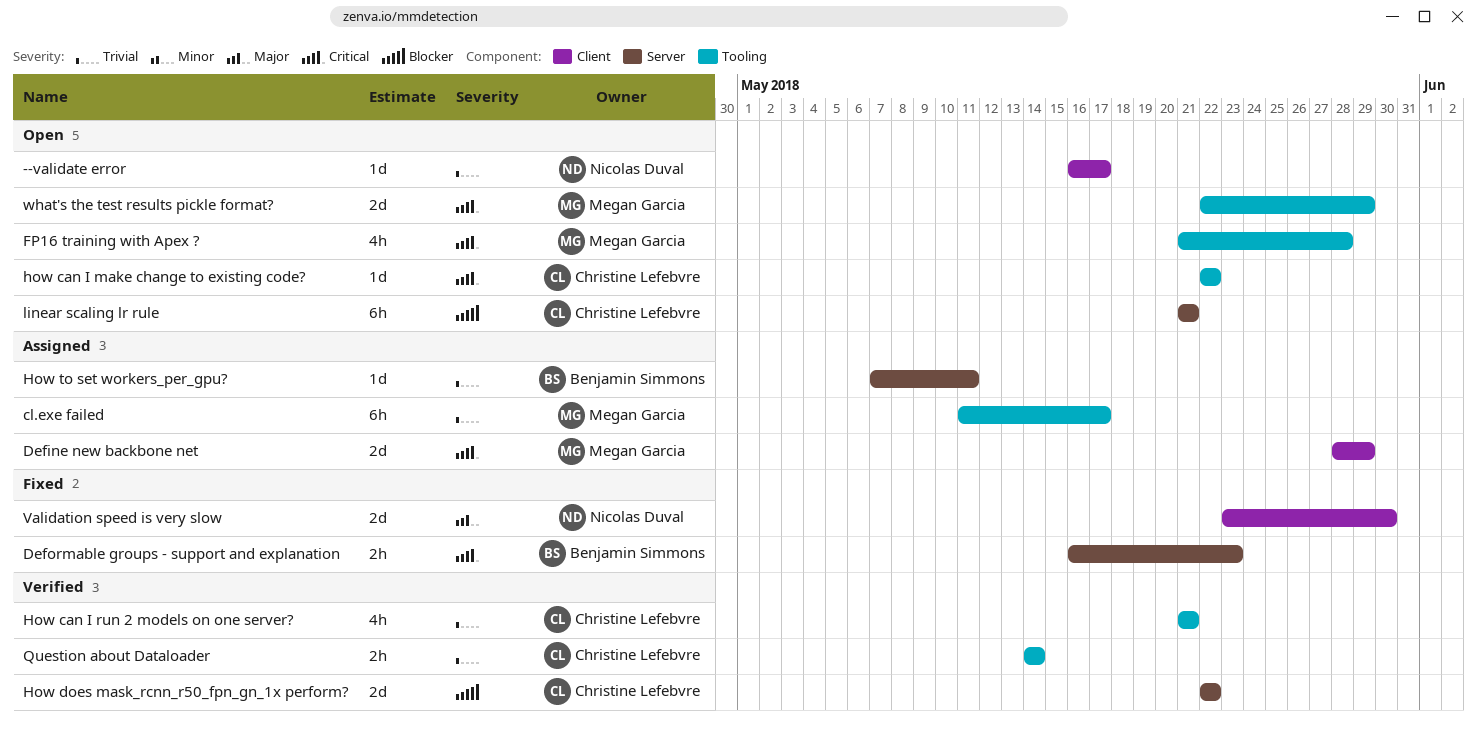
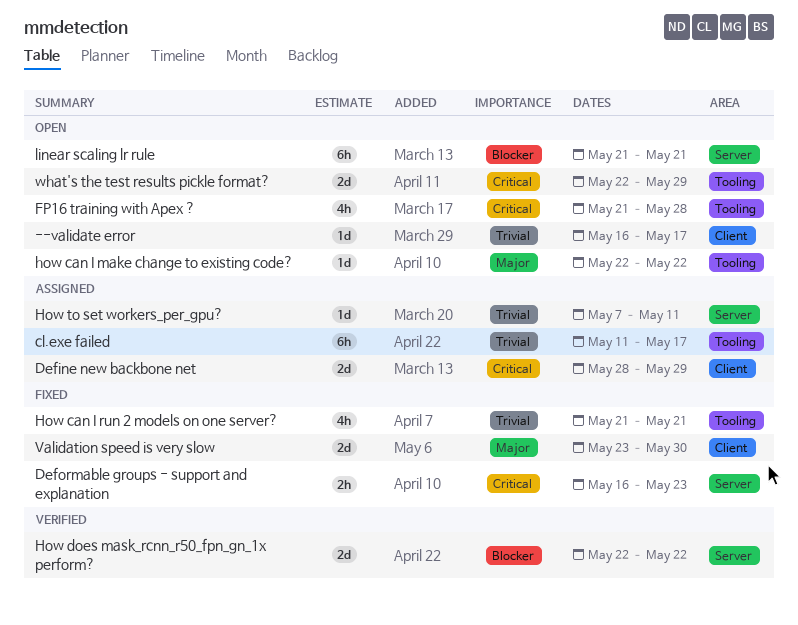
how can I make change to existing code?, priority: Critical -> Major
How can I run 2 models on one server?, status: Verified -> Fixed
Question about Dataloader: present -> none

